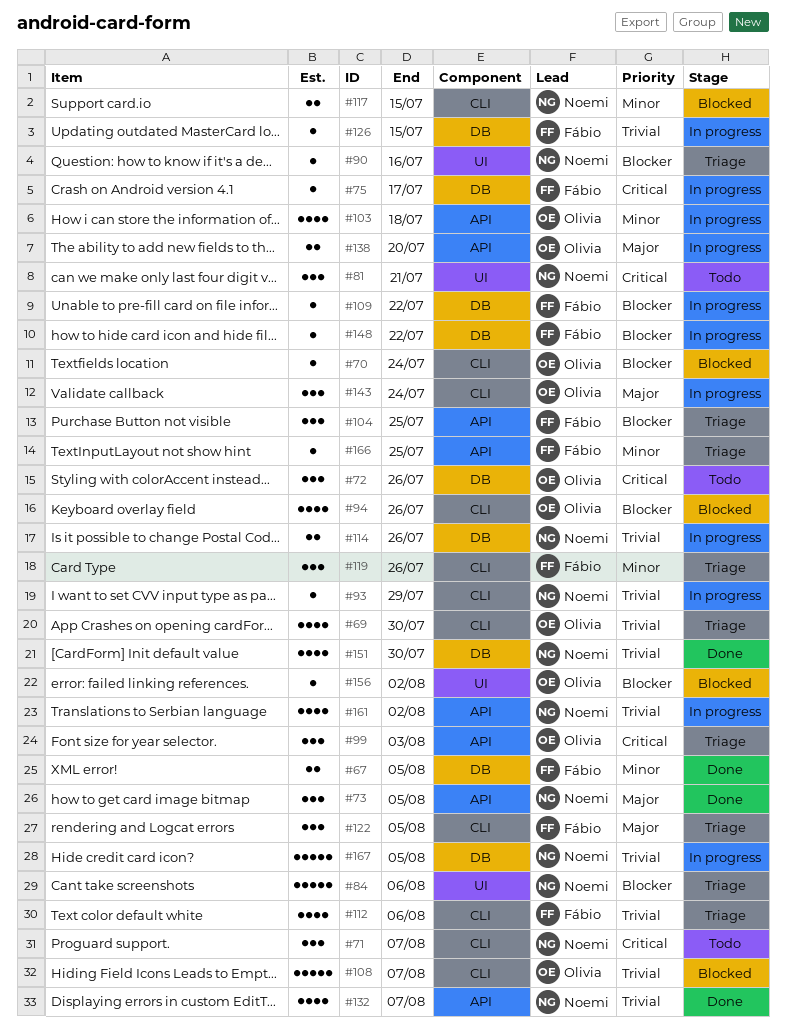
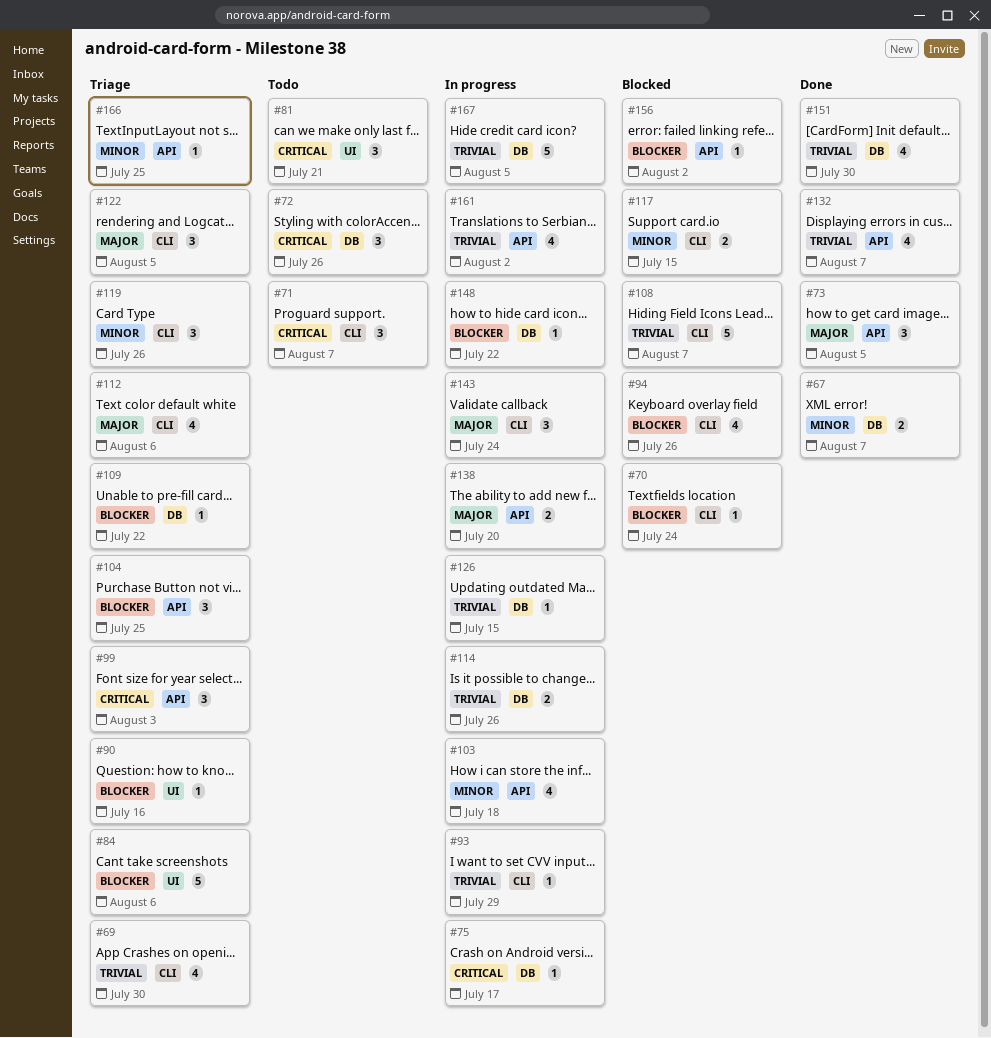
#67, due: Aug 5 -> Aug 7
#109, status: In progress -> Triage
#112, priority: Trivial -> Major
#156, label: UI -> API

